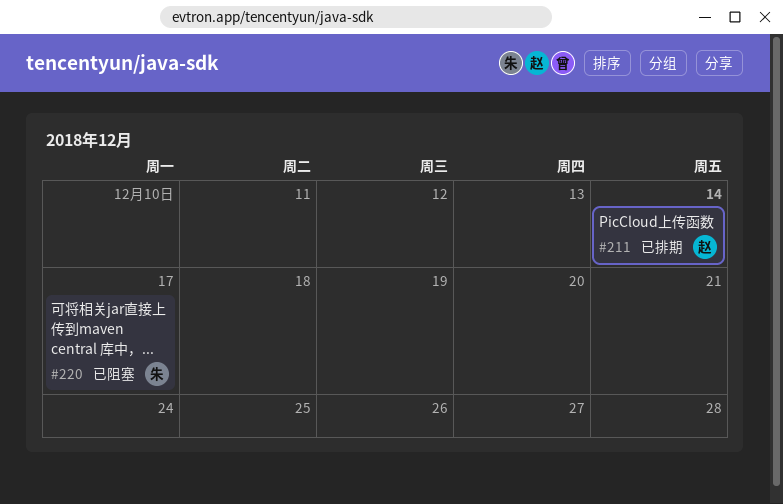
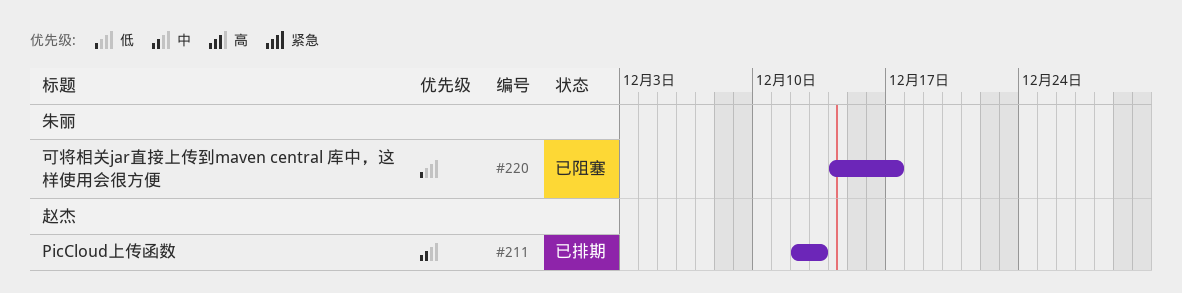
#211, due: Dec 14 -> Dec 13

